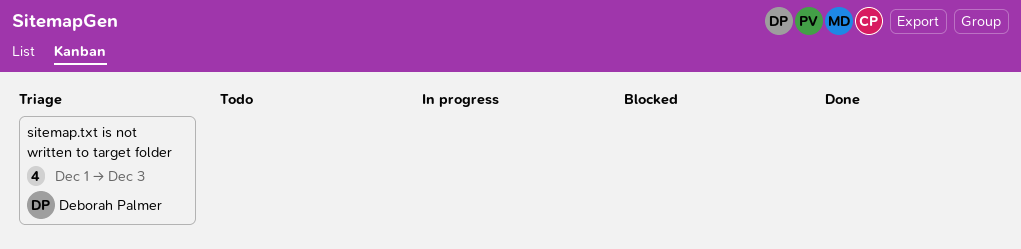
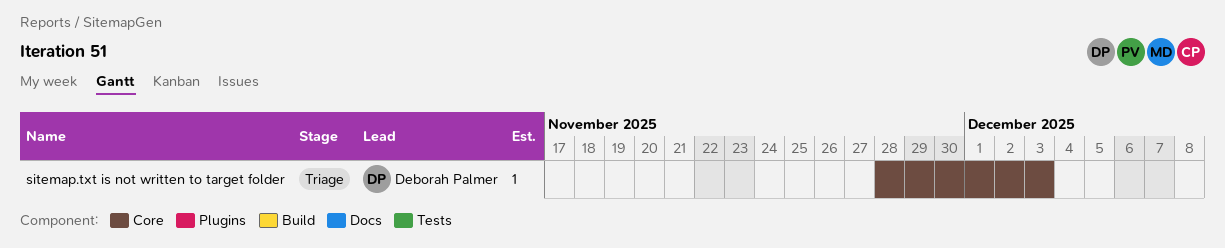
sitemap.txt is not written to target folder, estimate: 4 -> 1
sitemap.txt is not written to target folder, start: Dec 1 -> Nov 28

